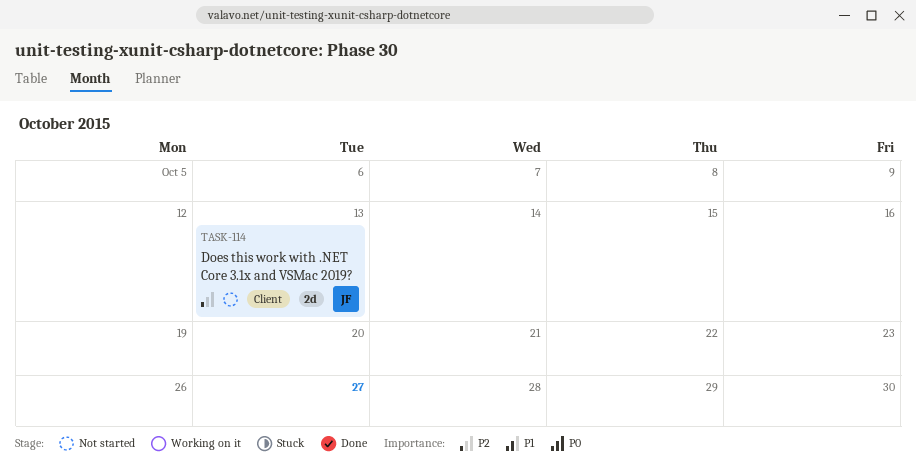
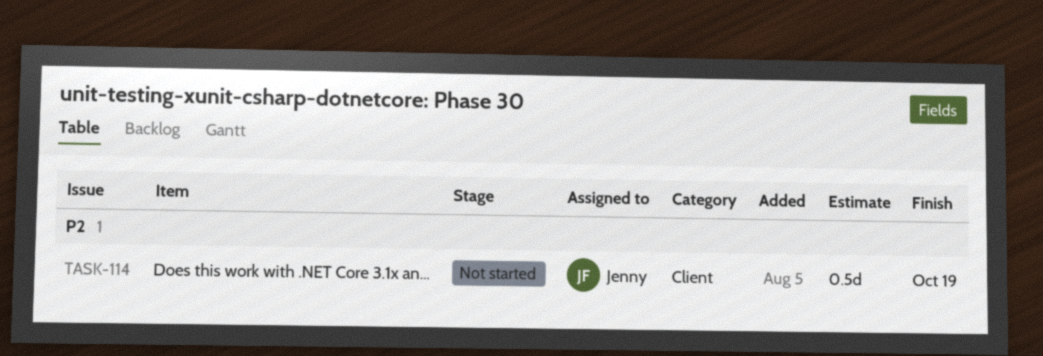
TASK-114, estimate: 2d -> 0.5d
TASK-114, due: Oct 13 -> Oct 19

